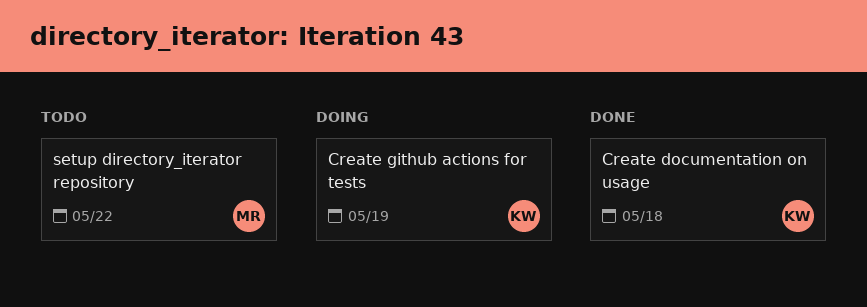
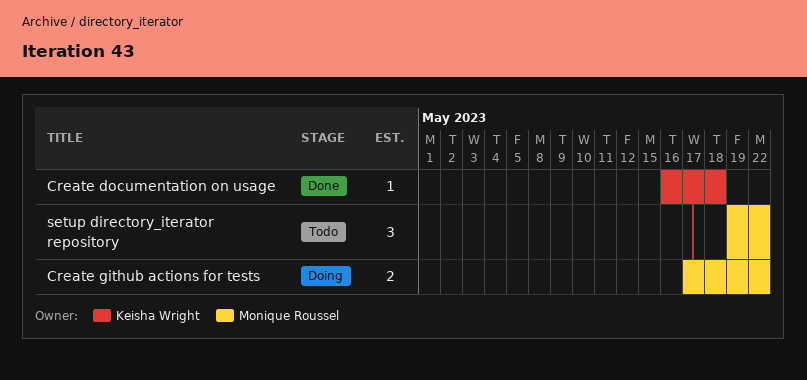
Create github actions for tests, owner: Keisha Wright -> Monique Roussel
Create github actions for tests, due: May 19 -> May 22

